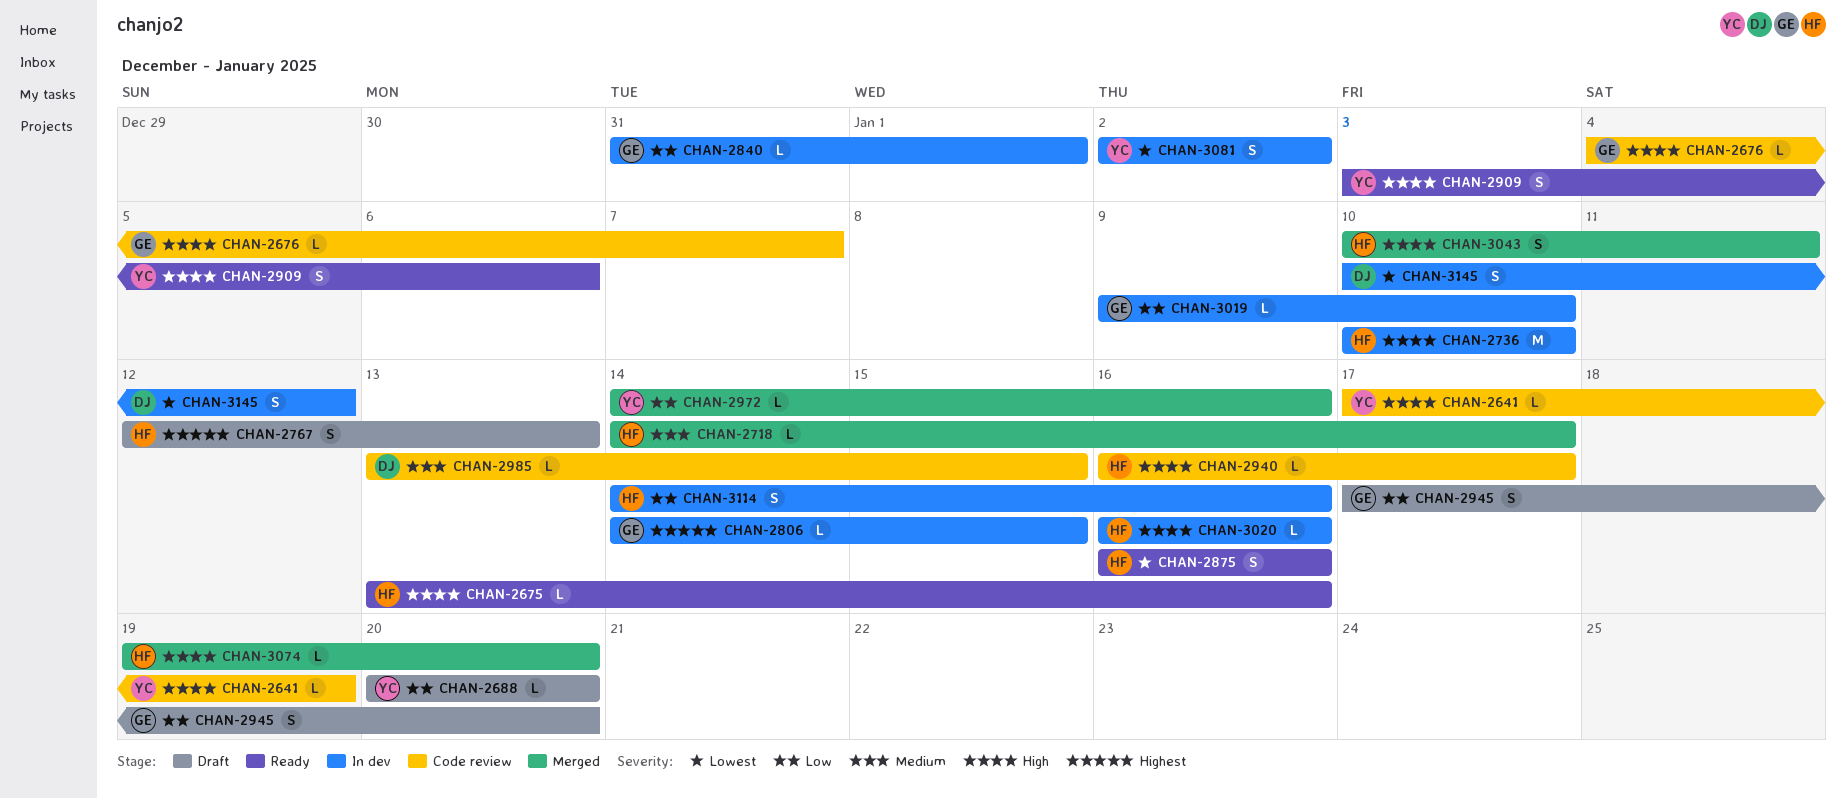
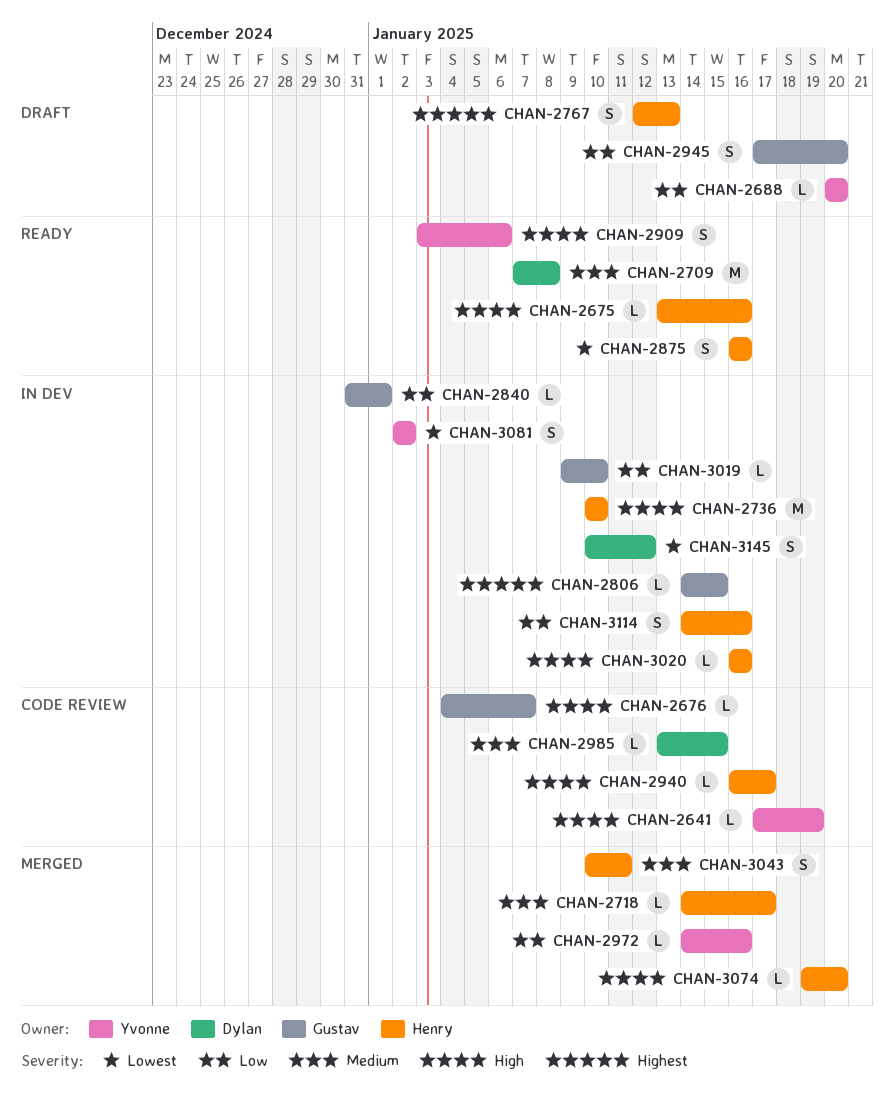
CHAN-2709: none -> present
CHAN-3043, priority: High -> Medium

